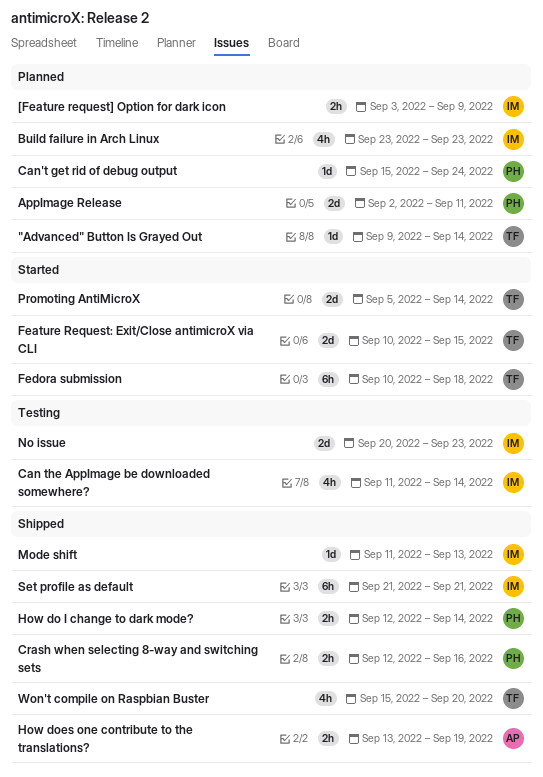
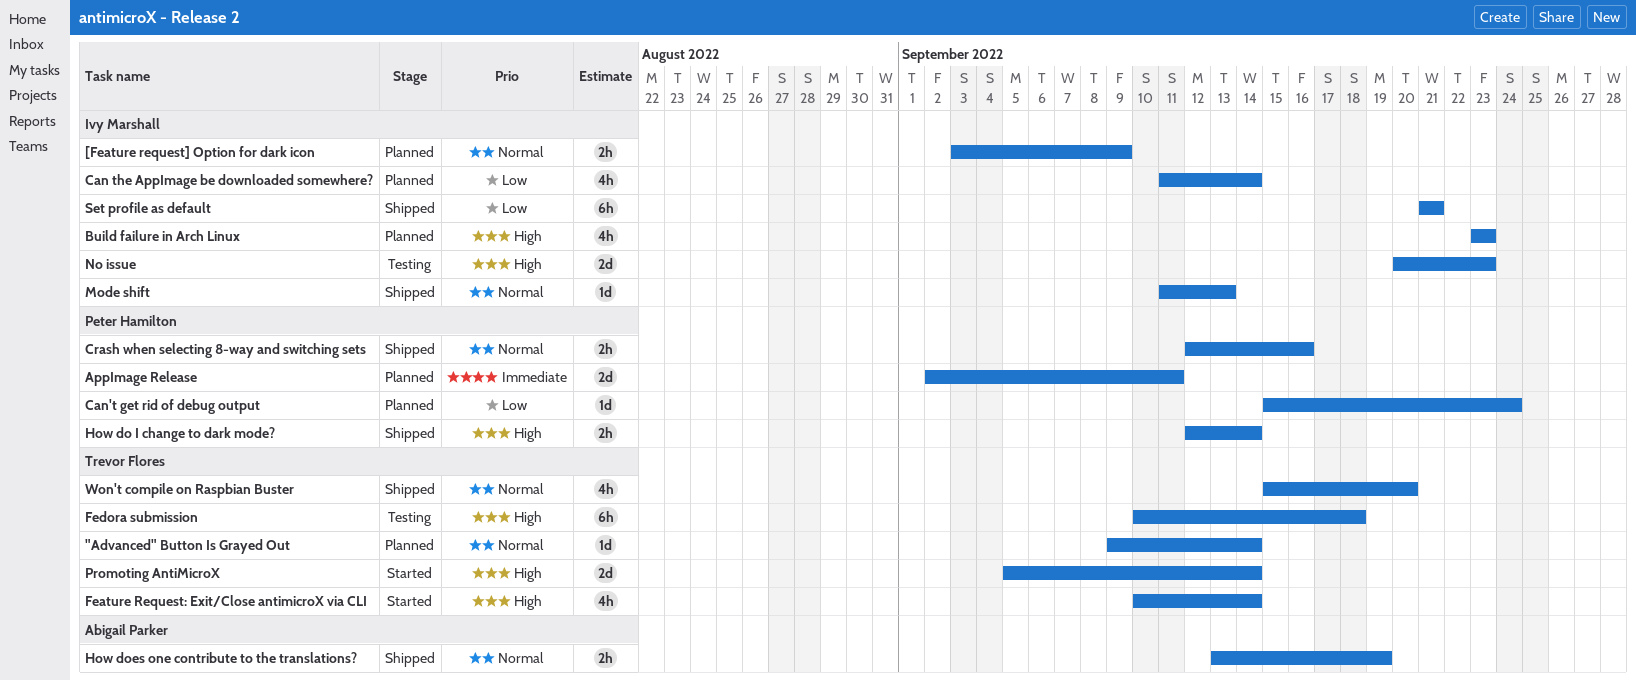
Can the AppImage be downloaded somewhere?, status: Testing -> Planned
Feature Request: Exit/Close antimicroX via CLI, estimate: 2d -> 4h
Feature Request: Exit/Close antimicroX via CLI, due: Sep 15 -> Sep 14
Fedora submission, status: Started -> Testing

